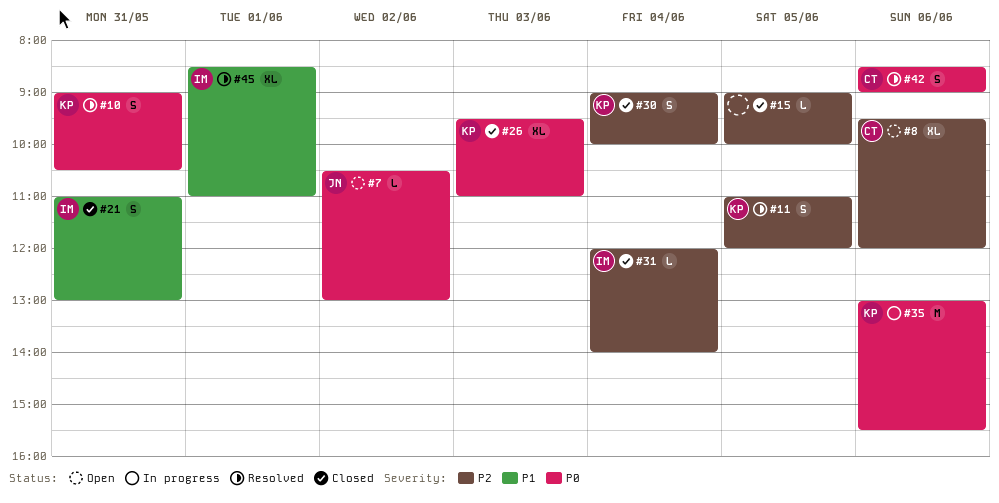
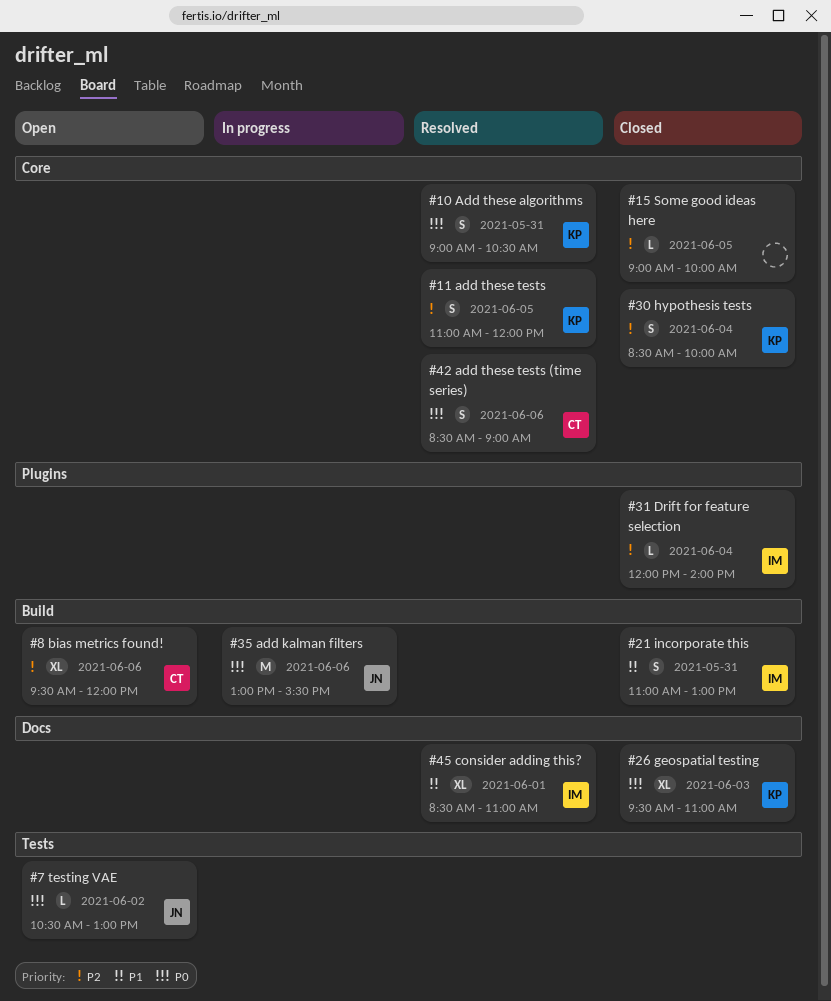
#30, begins: 09:00 -> 08:30
#35, owner: KP -> JN

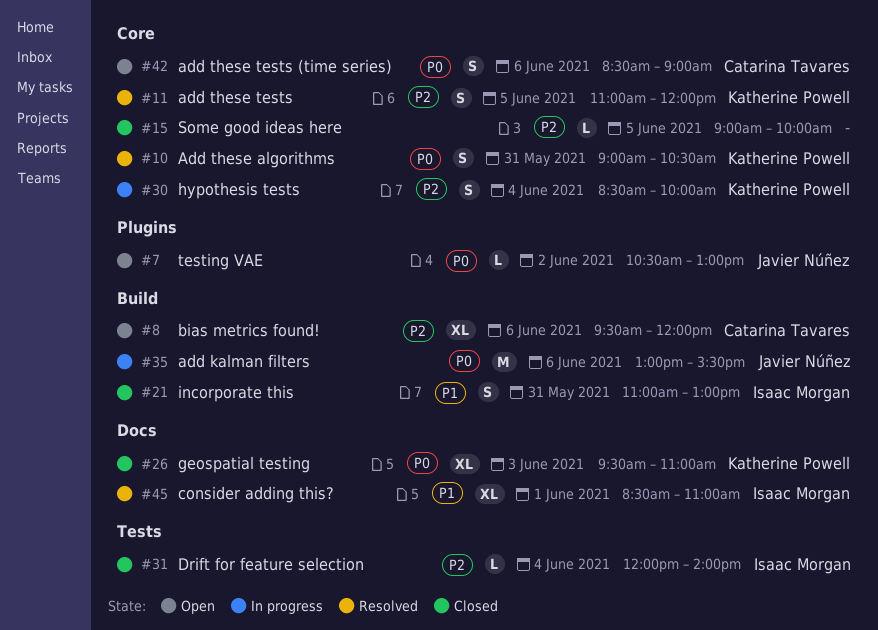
#7, label: Tests -> Plugins
#30, status: Closed -> In progress
#31, label: Plugins -> Tests
#42, status: Resolved -> Open

